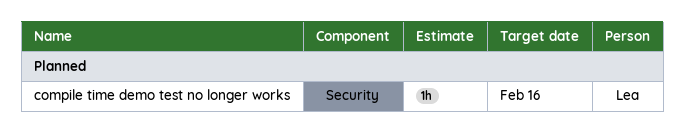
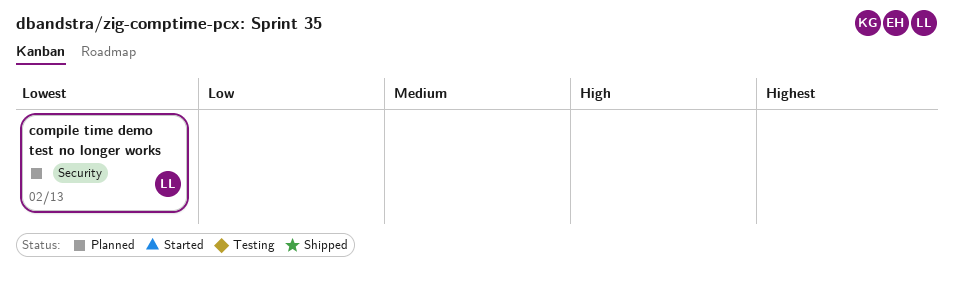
compile time demo test no longer works, due: Feb 16 -> Feb 13

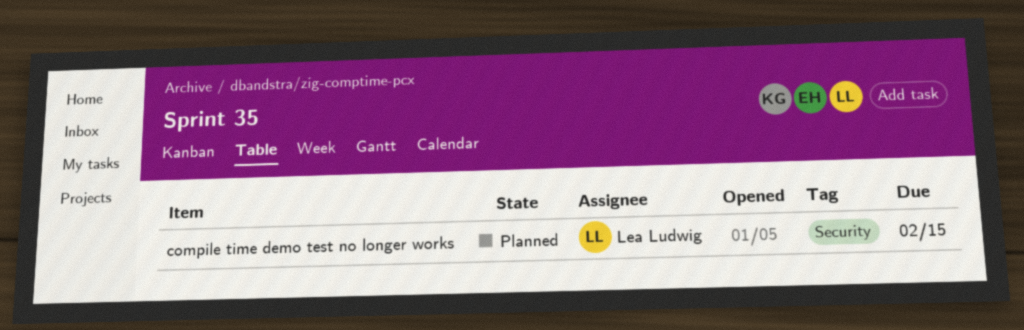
compile time demo test no longer works, due: Feb 13 -> Feb 15

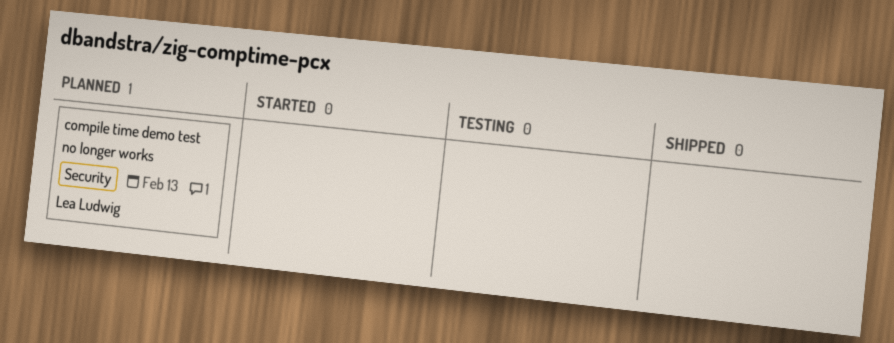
compile time demo test no longer works, due: Feb 15 -> Feb 13

